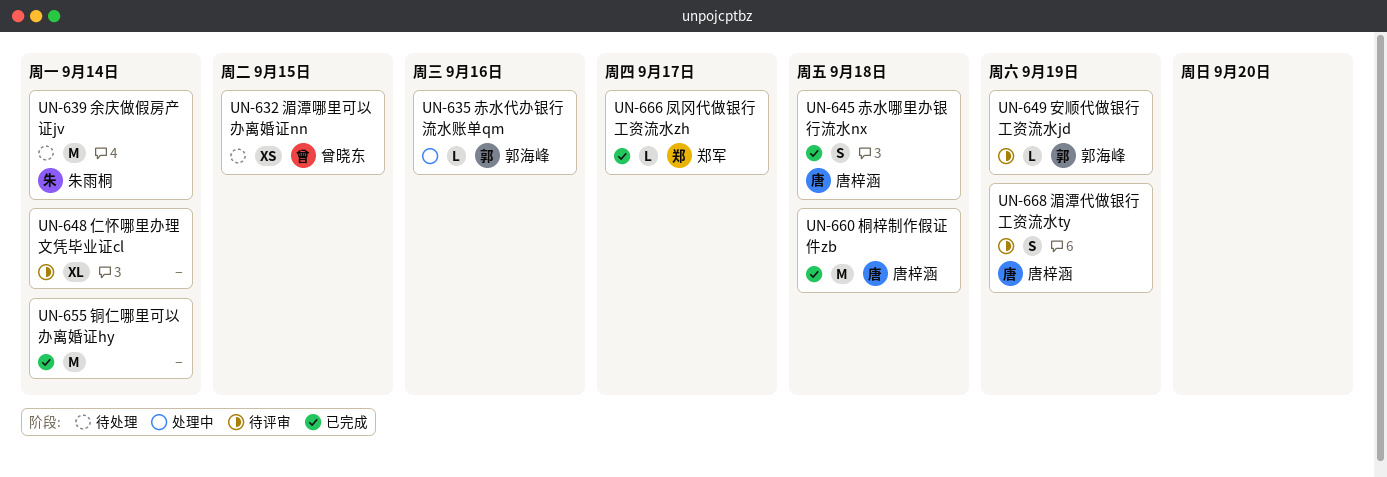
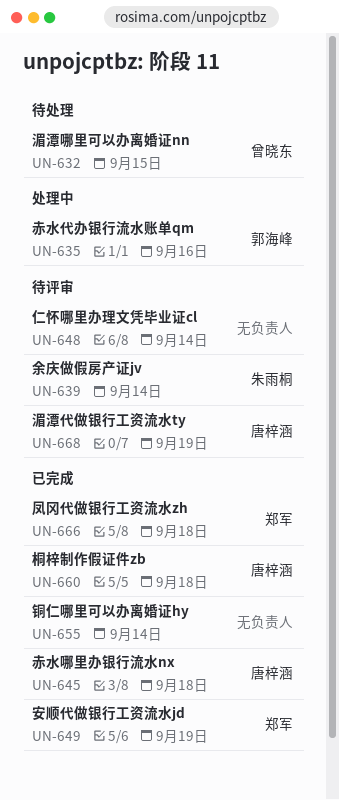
UN-639, status: 待处理 -> 待评审
UN-649, status: 待评审 -> 已完成
UN-649, owner: 郭海峰 -> 郑军
UN-666, due: Sep 17 -> Sep 18

